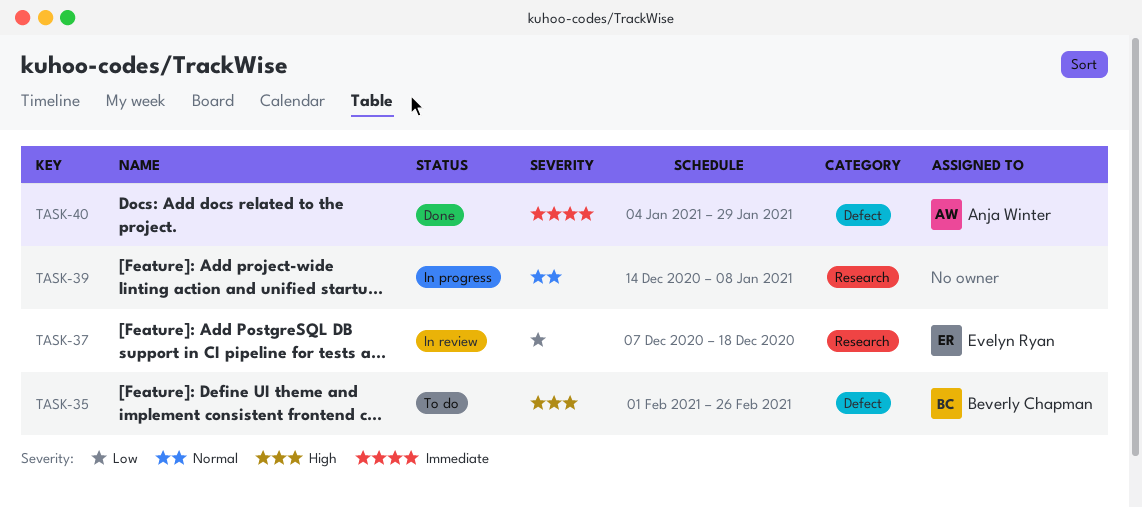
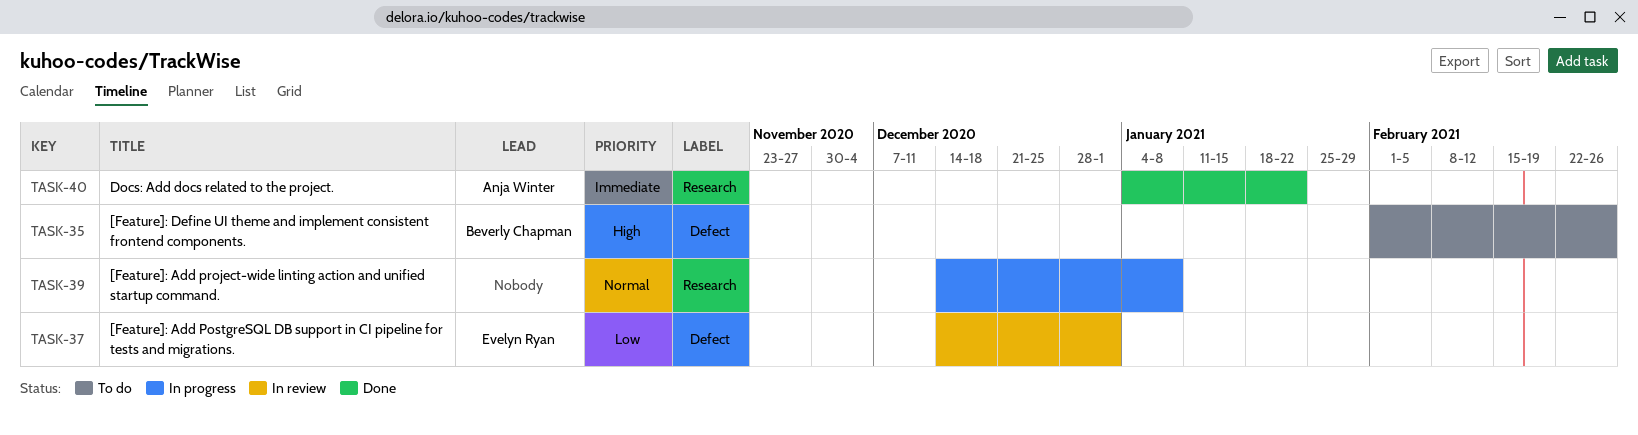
TASK-37, label: Research -> Defect
TASK-37, start: Dec 7 -> Dec 14
TASK-37, due: Dec 18 -> Jan 1
TASK-40, label: Defect -> Research
TASK-40, due: Jan 29 -> Jan 22

